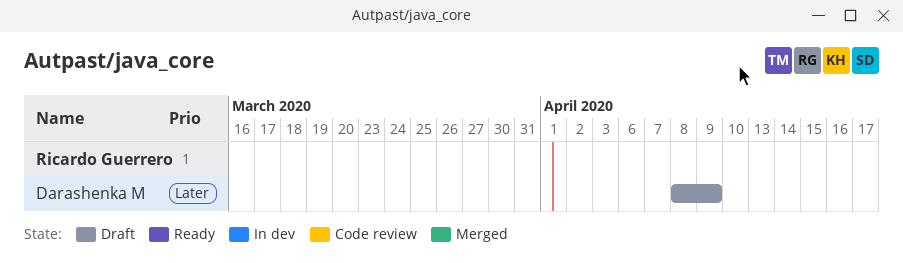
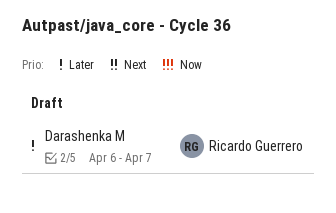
Darashenka M, start: Apr 8 -> Apr 6
Darashenka M, due: Apr 9 -> Apr 7

